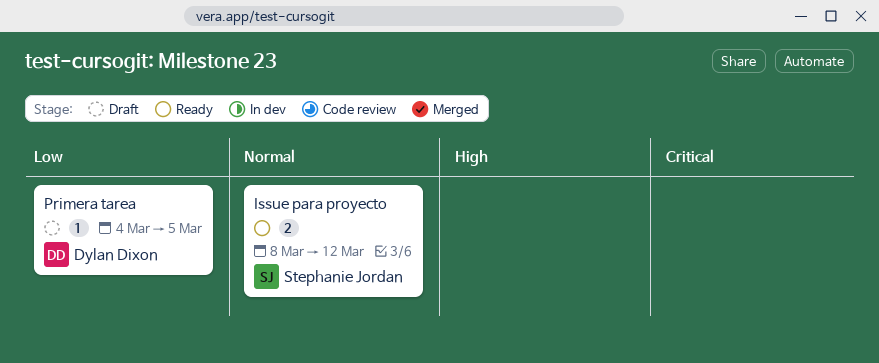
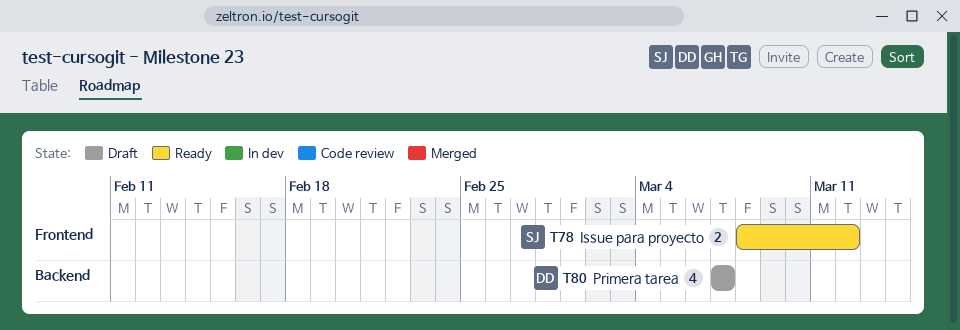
Primera tarea, estimate: 1 -> 4
Primera tarea, start: Mar 4 -> Mar 7
Primera tarea, due: Mar 5 -> Mar 7

